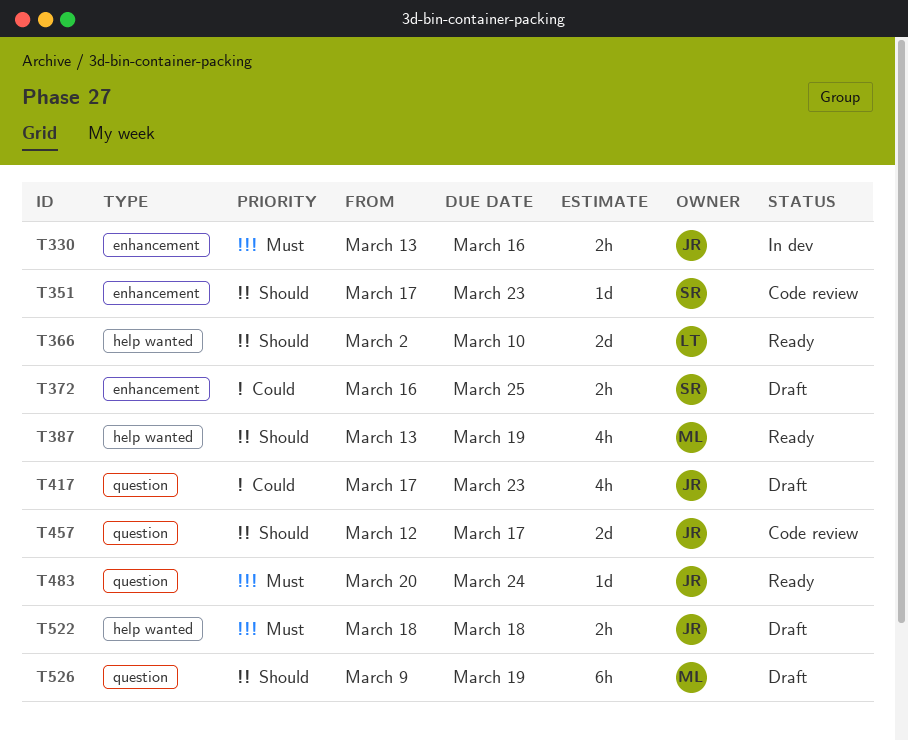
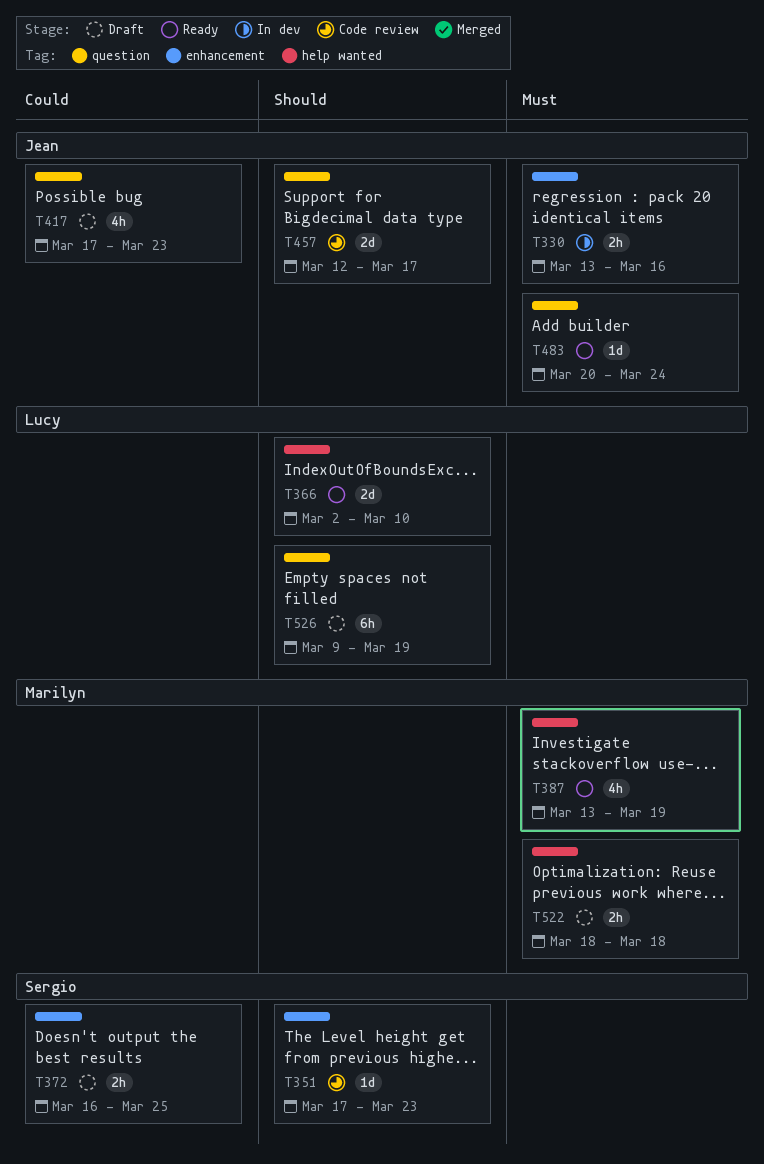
T387, priority: Should -> Must
T522, owner: Jean -> Marilyn
T526, owner: Marilyn -> Lucy

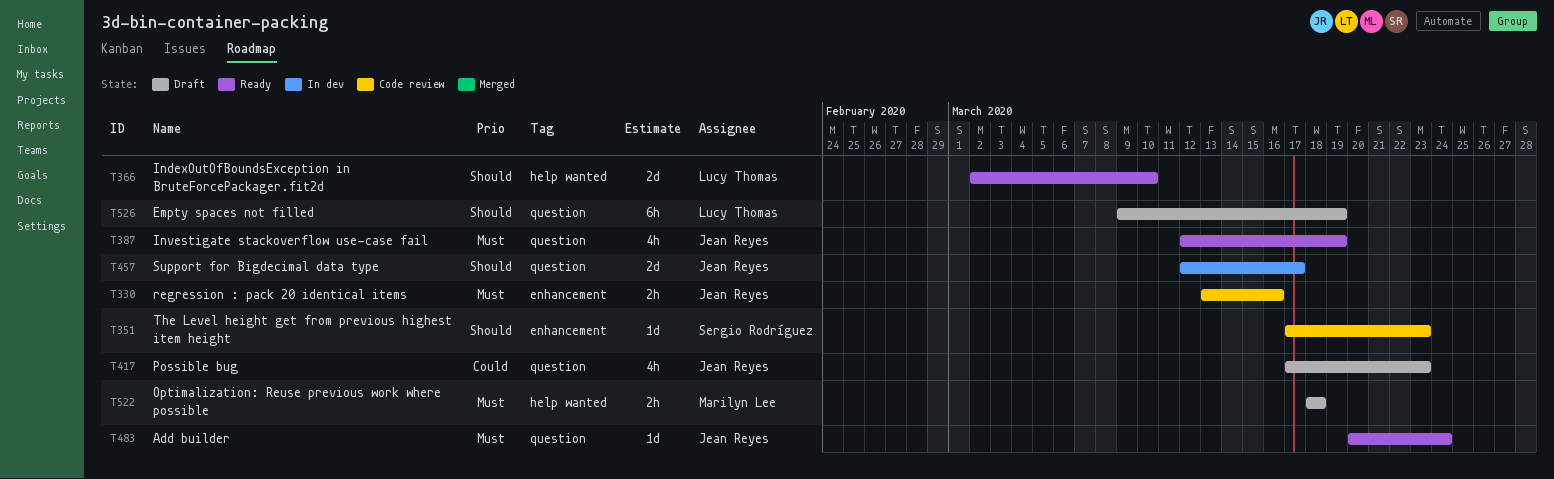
T330, status: In dev -> Code review
T372: present -> none
T387, owner: Marilyn Lee -> Jean Reyes
T387, label: help wanted -> question
T387, start: Mar 13 -> Mar 12
T457, status: Code review -> In dev

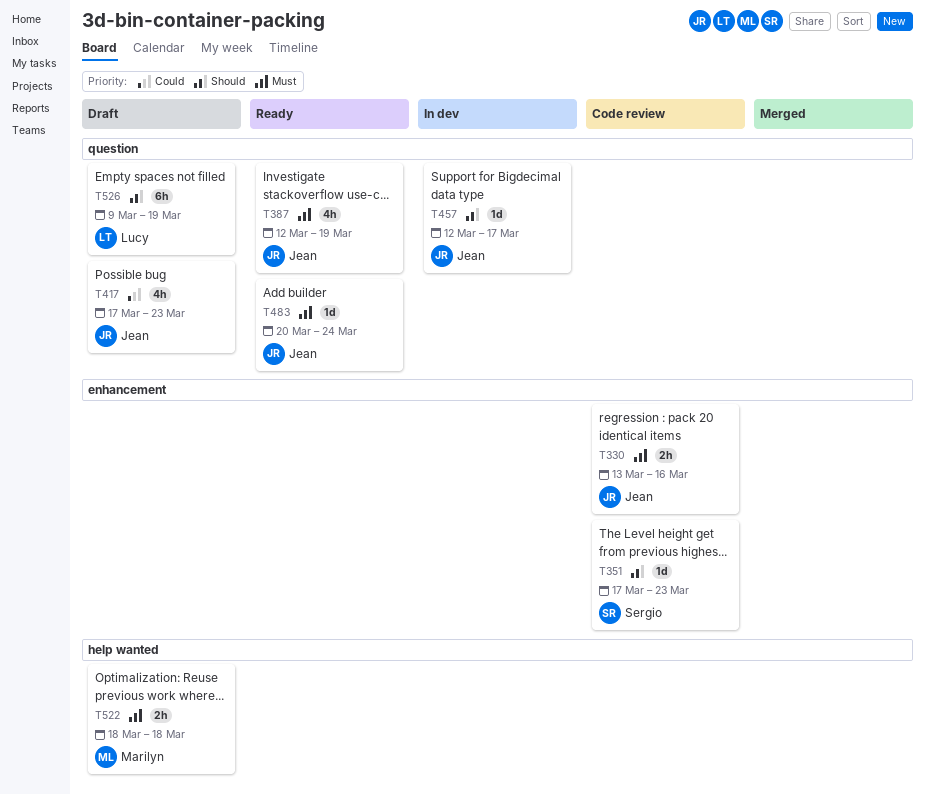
T366: present -> none
T457, estimate: 2d -> 1d

